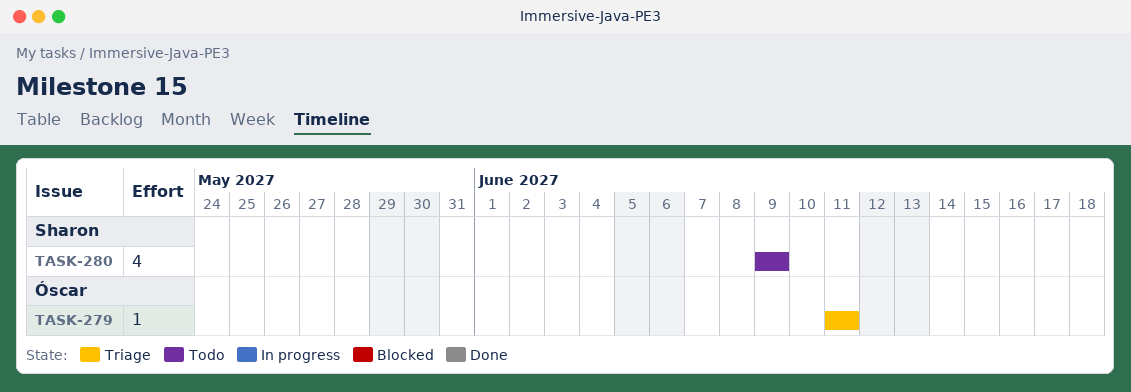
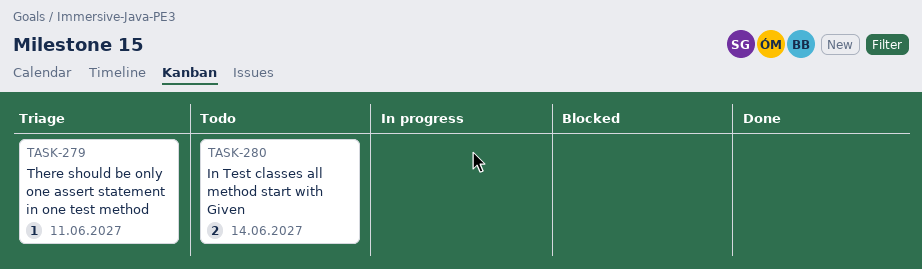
TASK-280, estimate: 4 -> 2
TASK-280, due: Jun 9 -> Jun 14

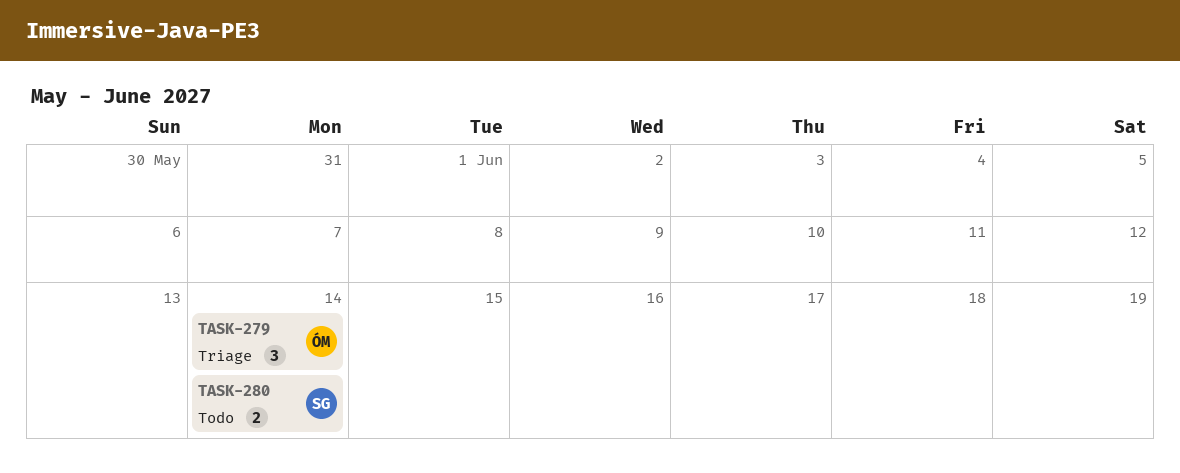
TASK-279, estimate: 1 -> 3
TASK-279, due: Jun 11 -> Jun 14

